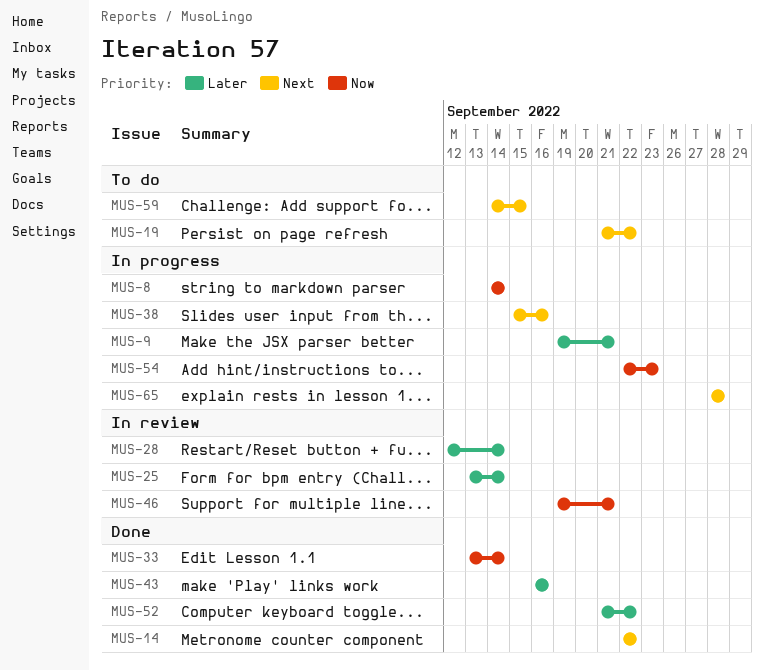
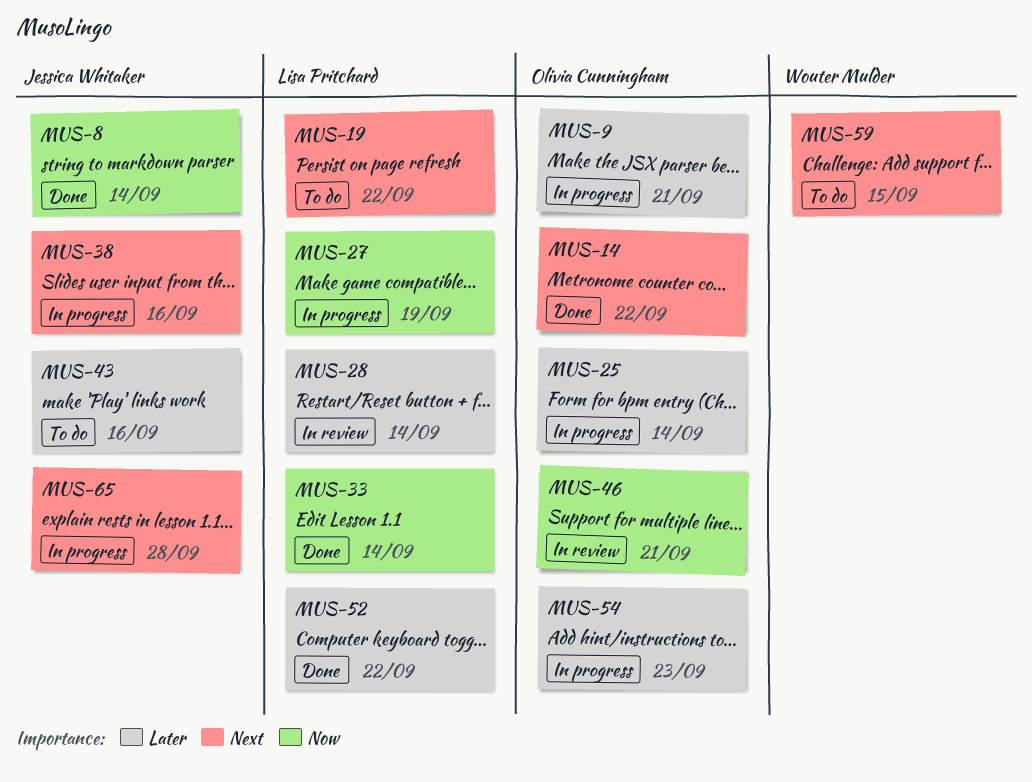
MUS-8, status: In progress -> Done
MUS-25, status: In review -> In progress
MUS-27: none -> present
MUS-43, status: Done -> To do
MUS-54, priority: Now -> Later

